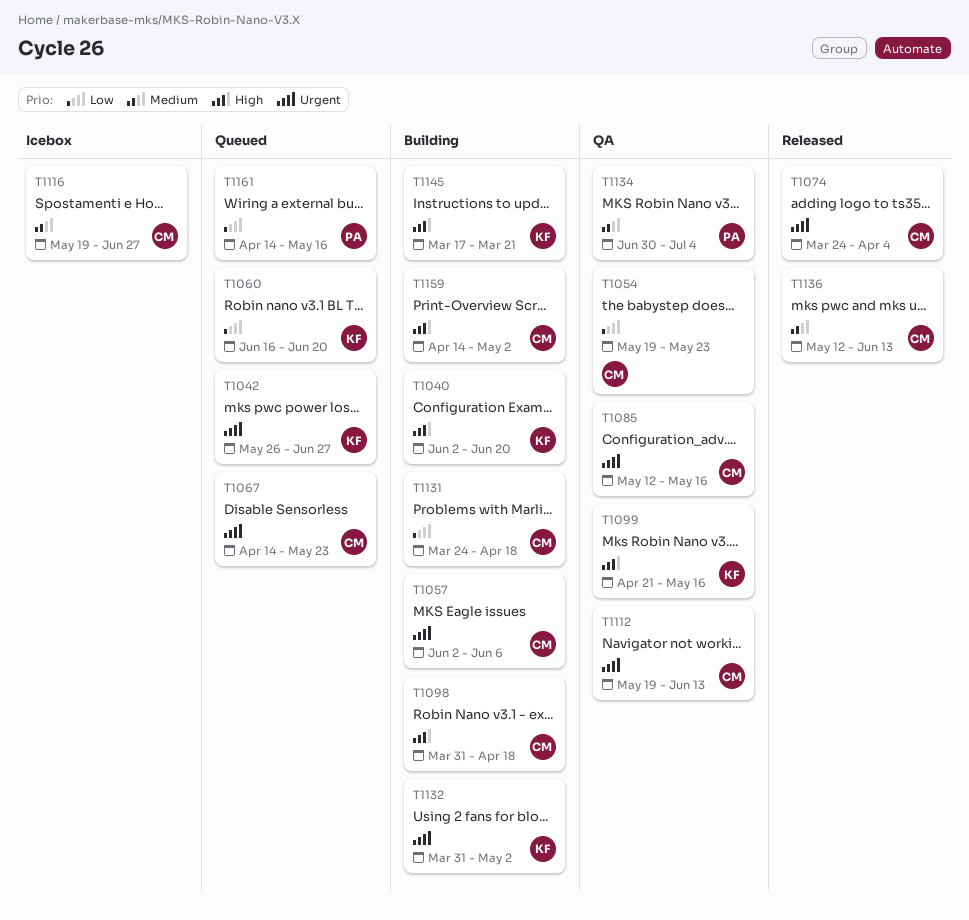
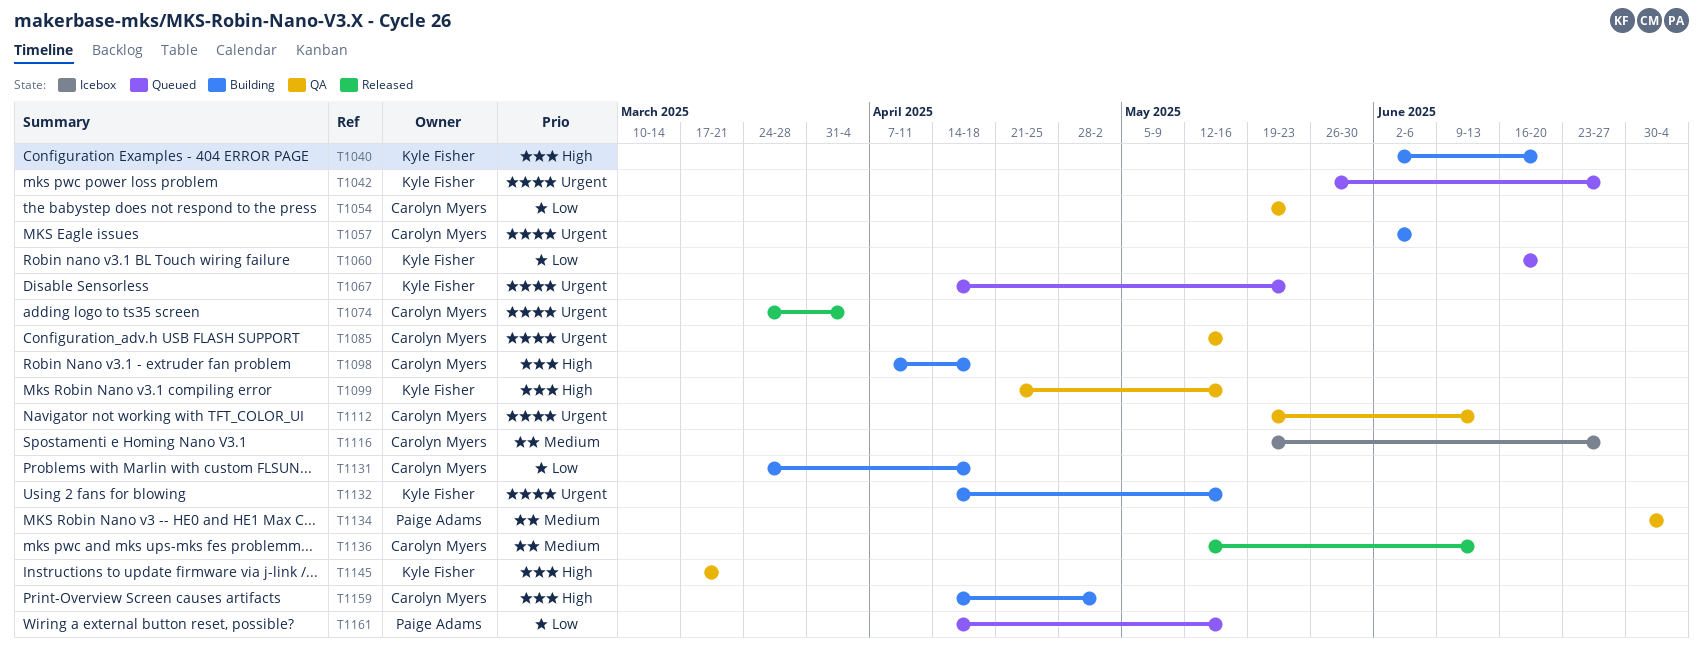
T1067, owner: Carolyn Myers -> Kyle Fisher
T1098, start: Mar 31 -> Apr 7
T1132, start: Mar 31 -> Apr 14
T1132, due: May 2 -> May 16
T1145, status: Building -> QA

